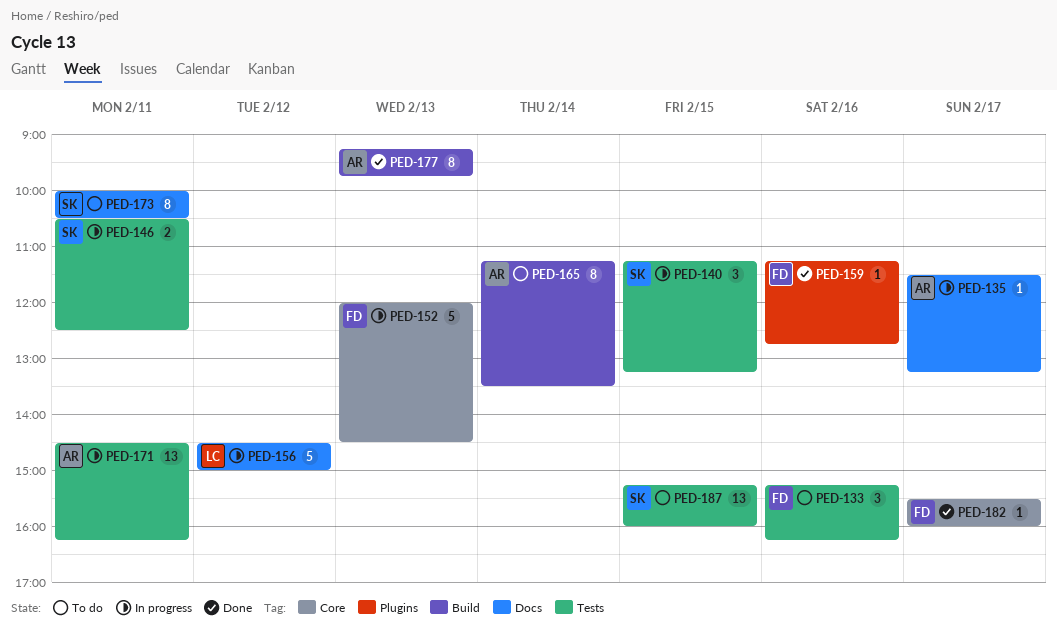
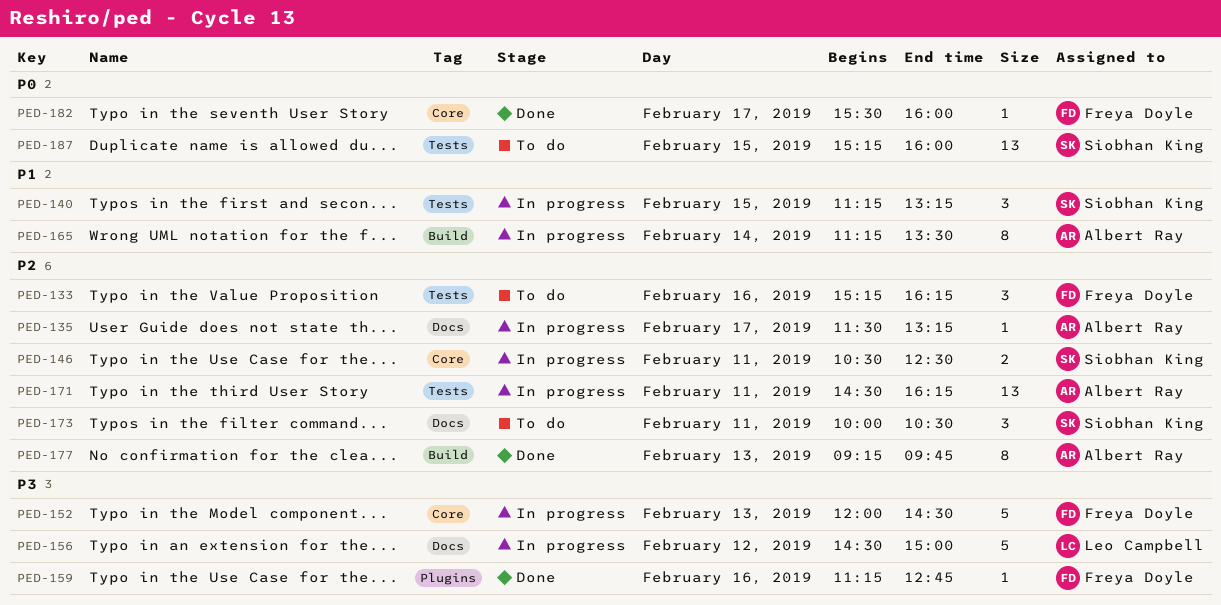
PED-146, label: Tests -> Core
PED-165, status: To do -> In progress
PED-173, estimate: 8 -> 3

